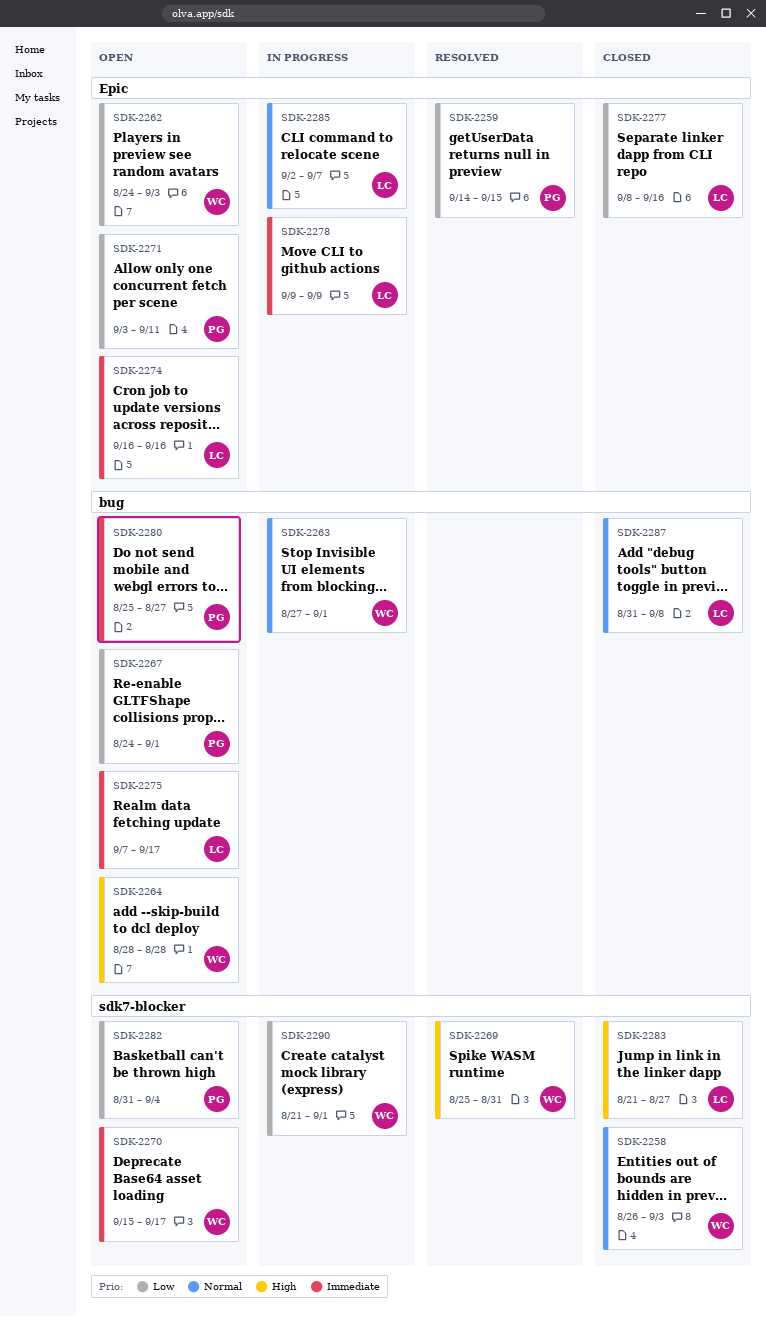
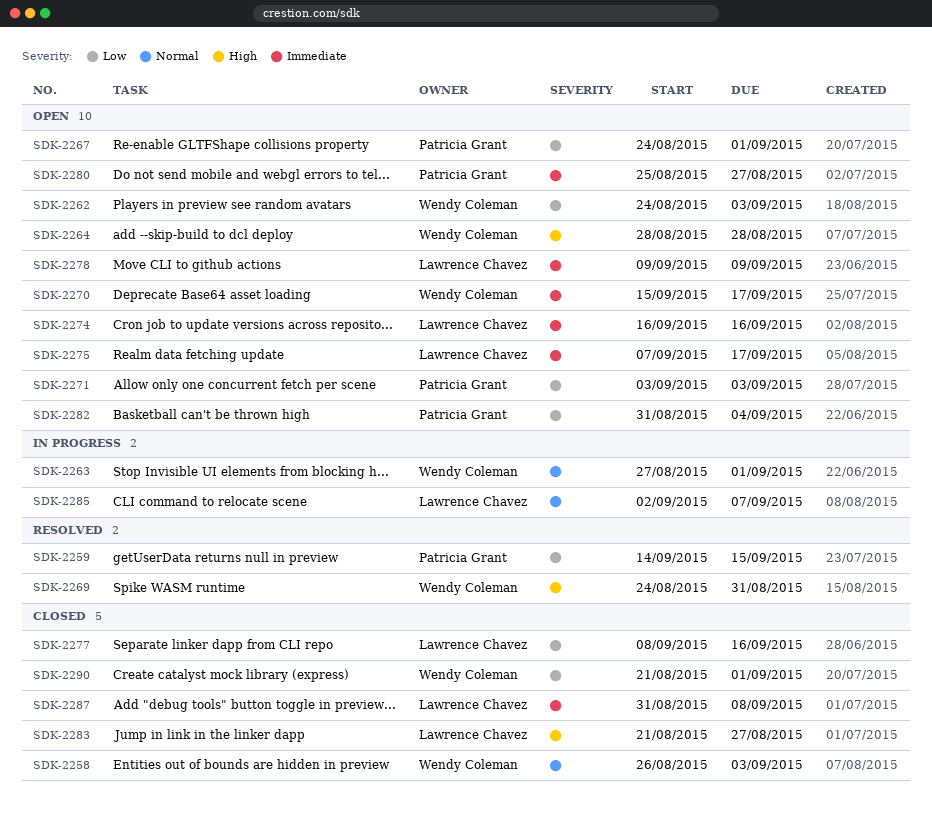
SDK-2269, start: Aug 25 -> Aug 24
SDK-2271, due: Sep 11 -> Sep 3
SDK-2278, status: In progress -> Open
SDK-2287, priority: Normal -> Immediate
SDK-2290, status: In progress -> Closed

